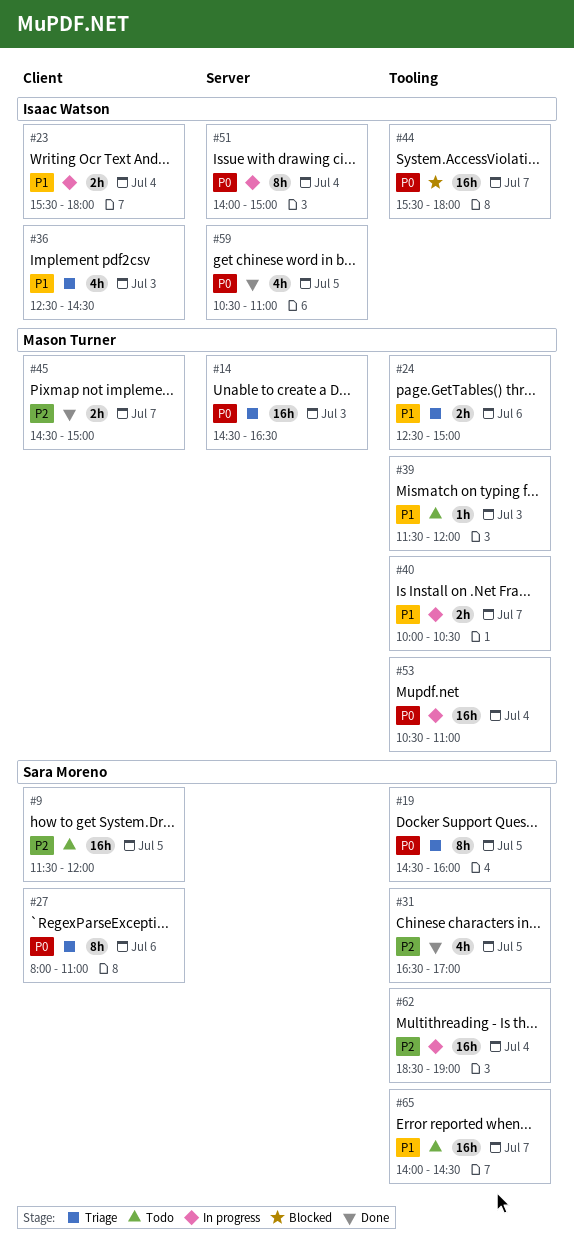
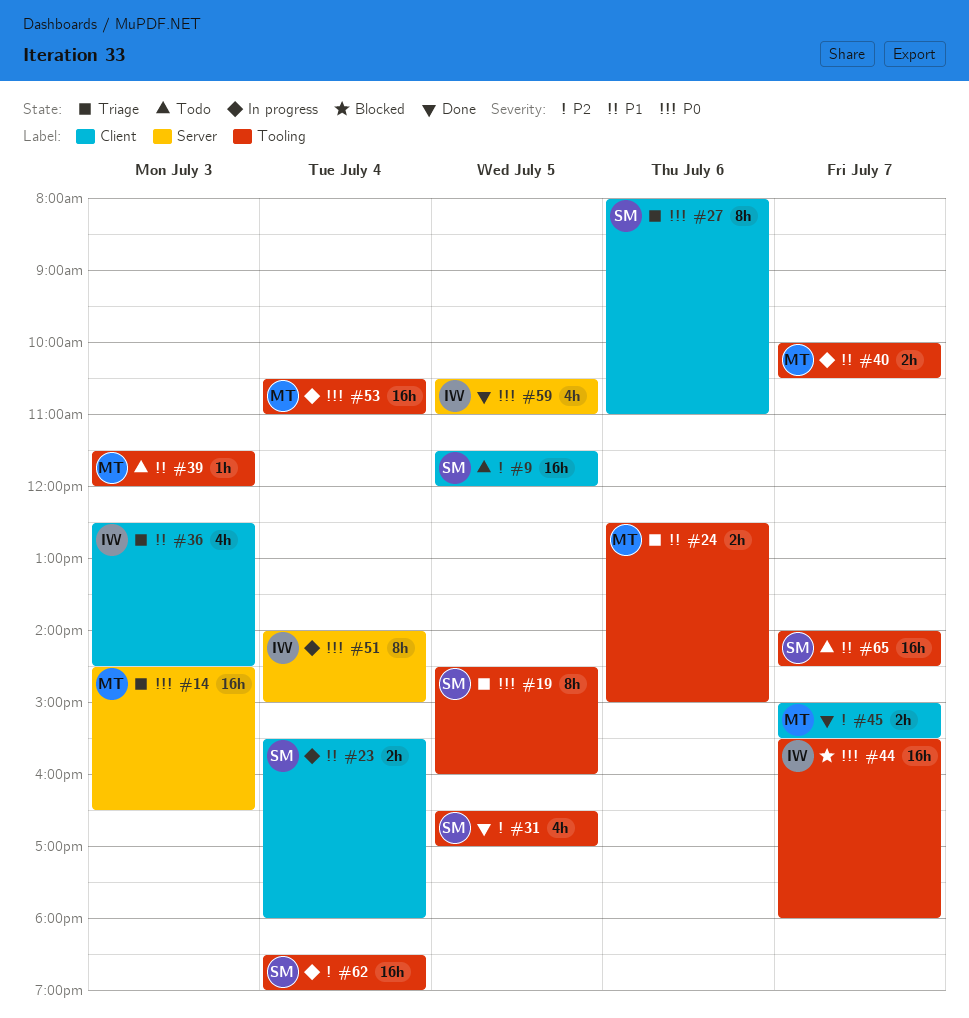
#23, owner: Isaac Watson -> Sara Moreno
#45, begins: 14:30 -> 15:00
#45, ends: 15:00 -> 15:30

